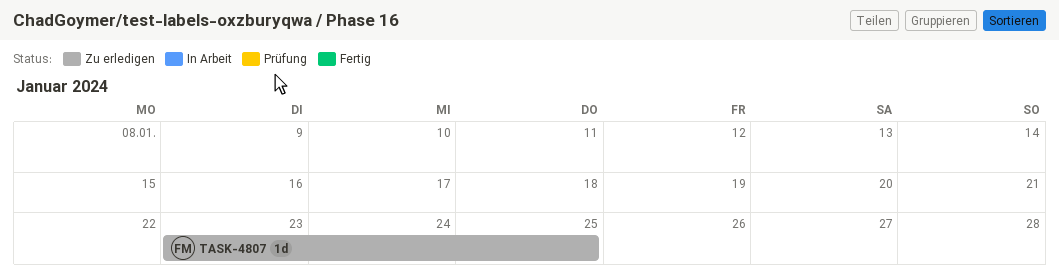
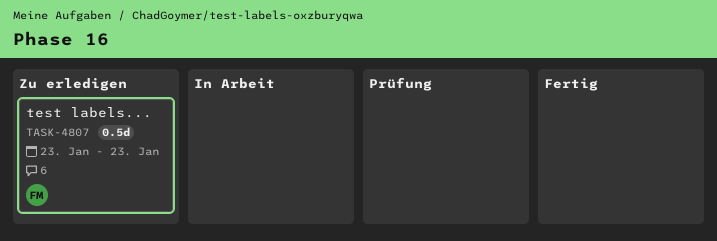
TASK-4807, estimate: 1d -> 0.5d
TASK-4807, due: Jan 25 -> Jan 23

